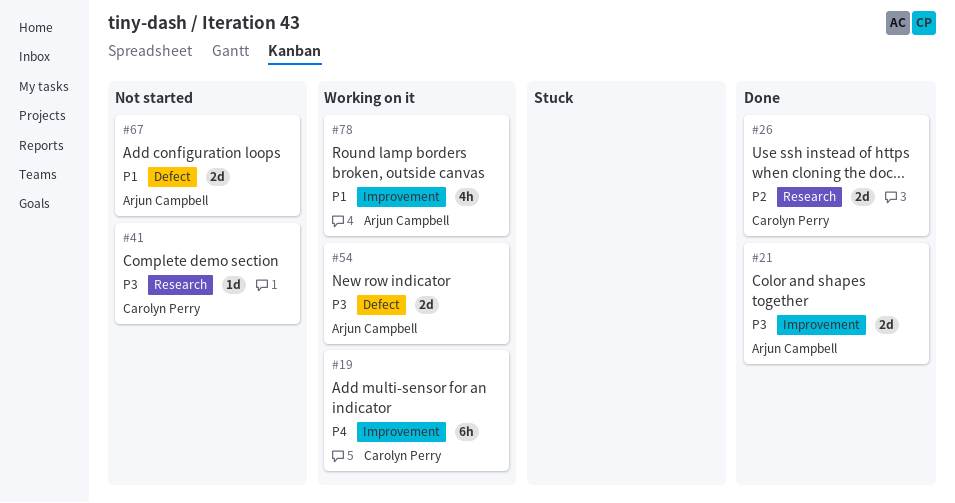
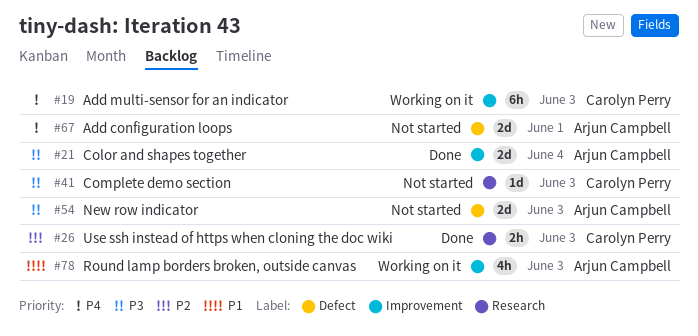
#26, estimate: 2d -> 2h
#54, status: Working on it -> Not started
#67, priority: P1 -> P4

